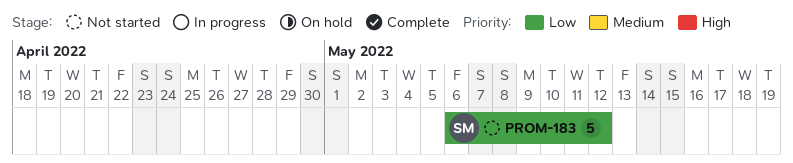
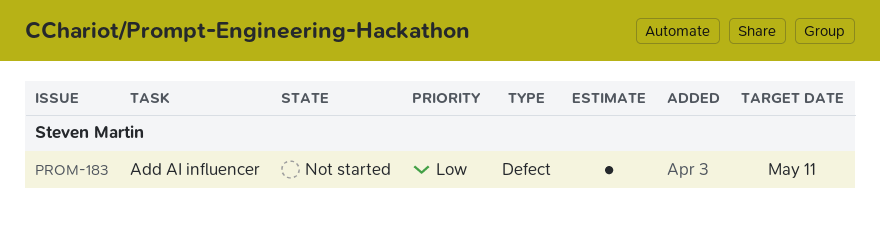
PROM-183, estimate: 5 -> 1
PROM-183, due: May 12 -> May 11

